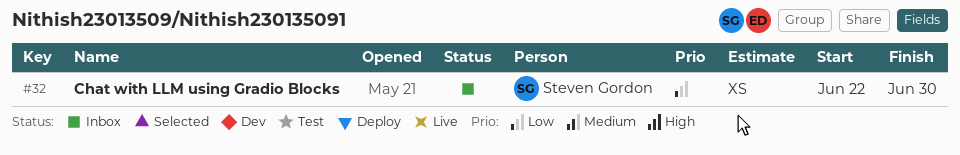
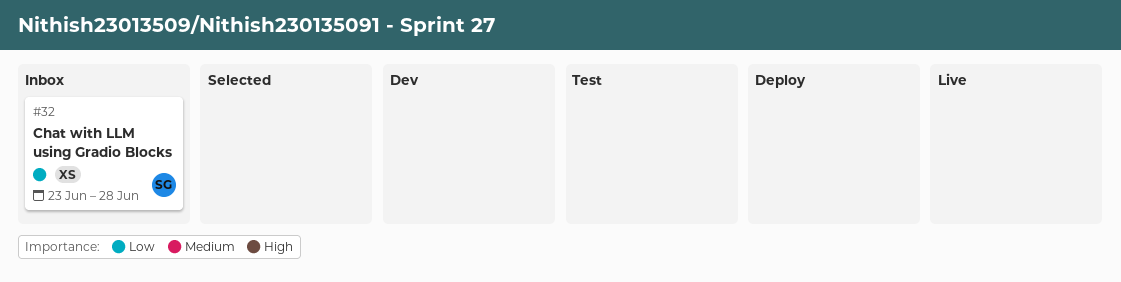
#32, start: Jun 22 -> Jun 23
#32, due: Jun 30 -> Jun 28

